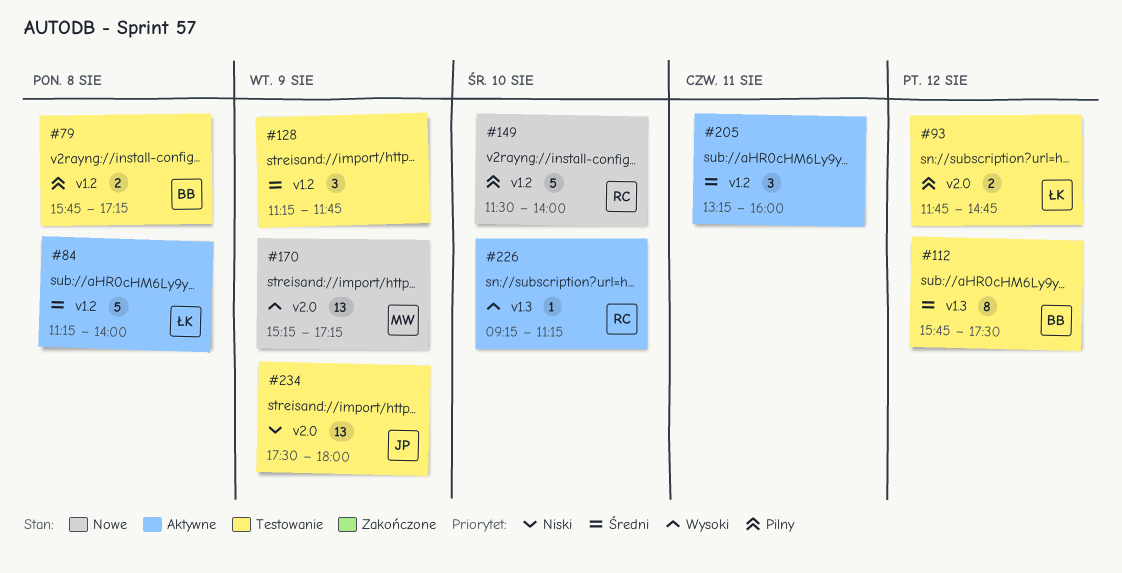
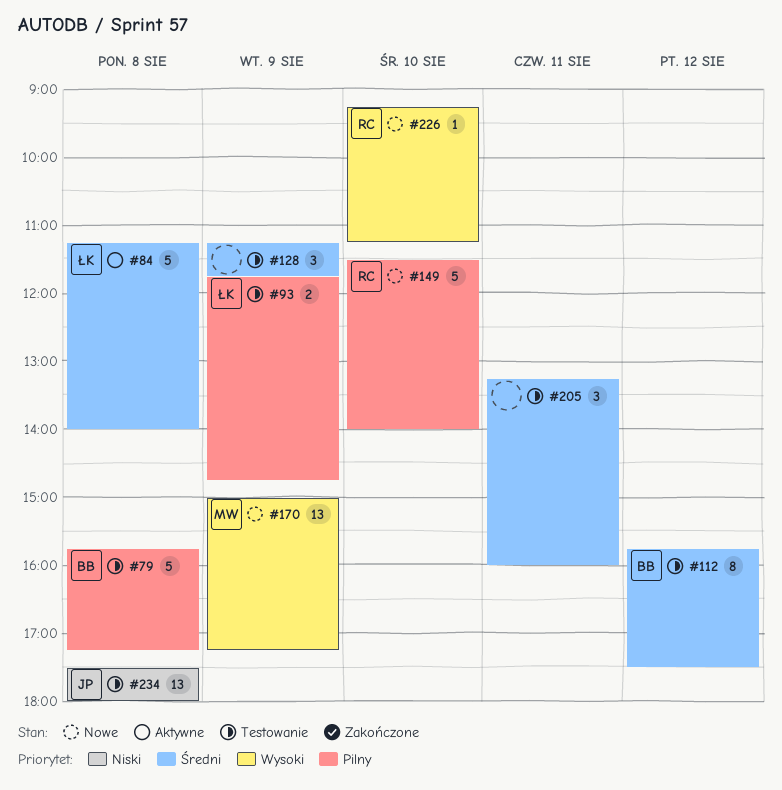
#79, estimate: 2 -> 5
#93, day: Aug 12 -> Aug 9
#170, begins: 15:15 -> 15:00
#205, status: Aktywne -> Testowanie
#226, status: Aktywne -> Nowe
#234, day: Aug 9 -> Aug 8

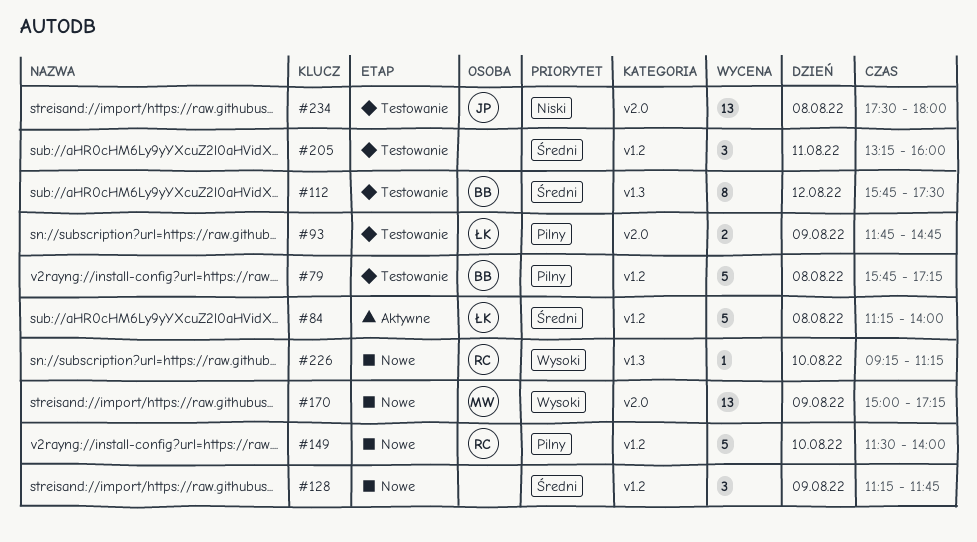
#128, status: Testowanie -> Nowe

